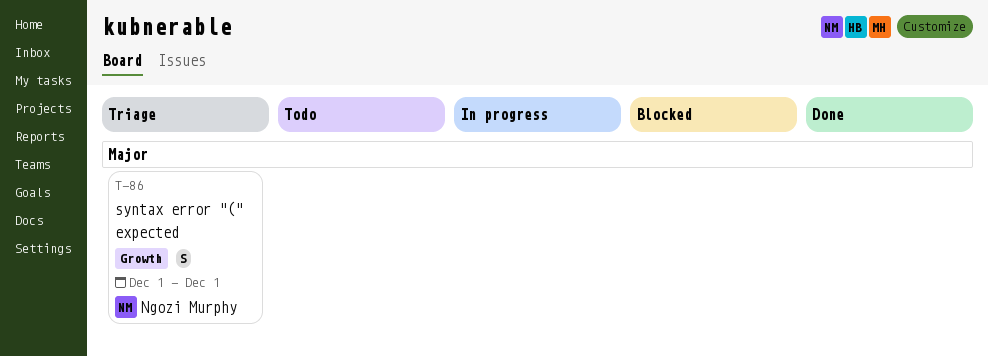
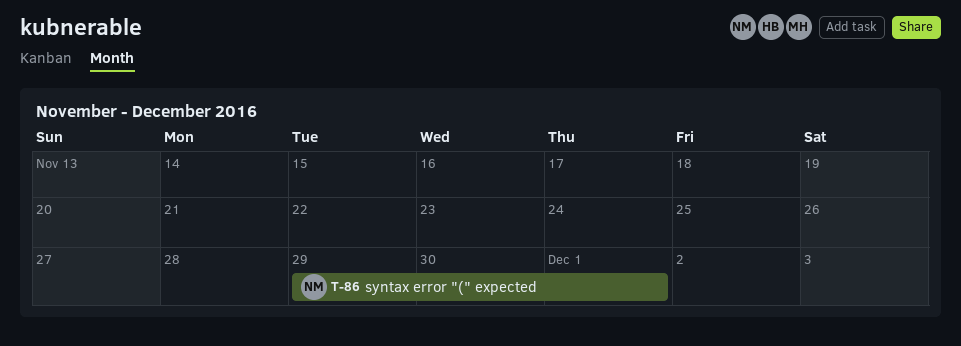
T-86, start: Dec 1 -> Nov 29

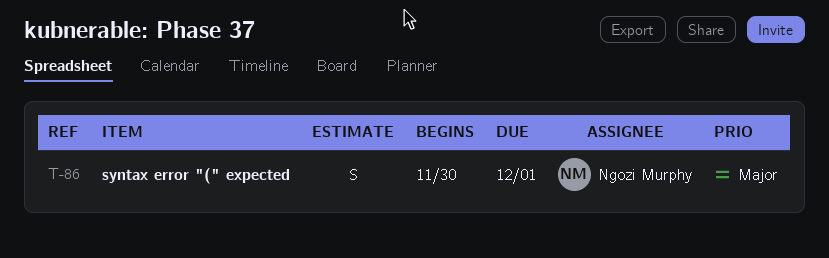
T-86, start: Nov 29 -> Nov 30

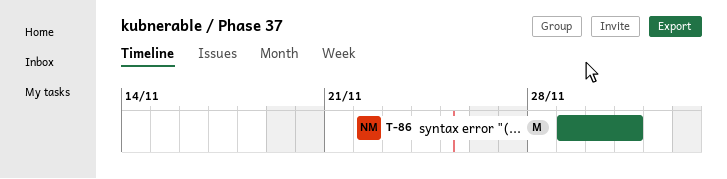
T-86, estimate: S -> M
T-86, start: Nov 30 -> Nov 29

